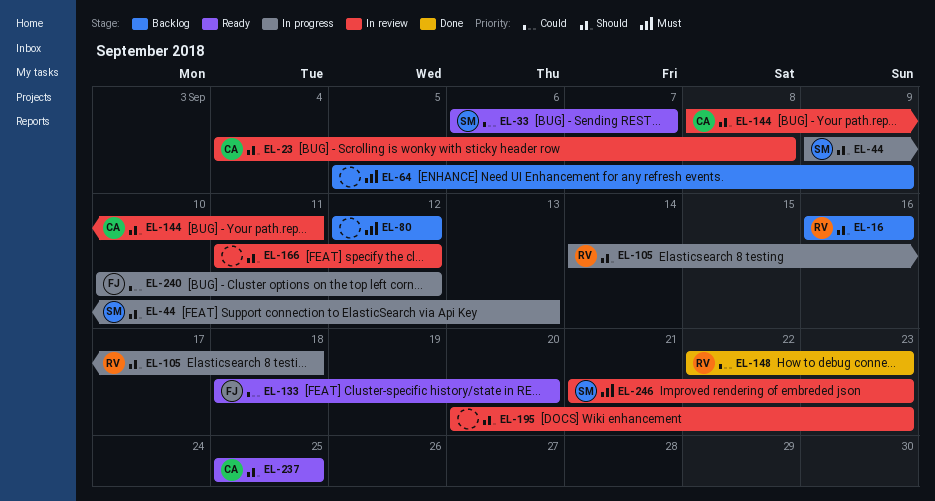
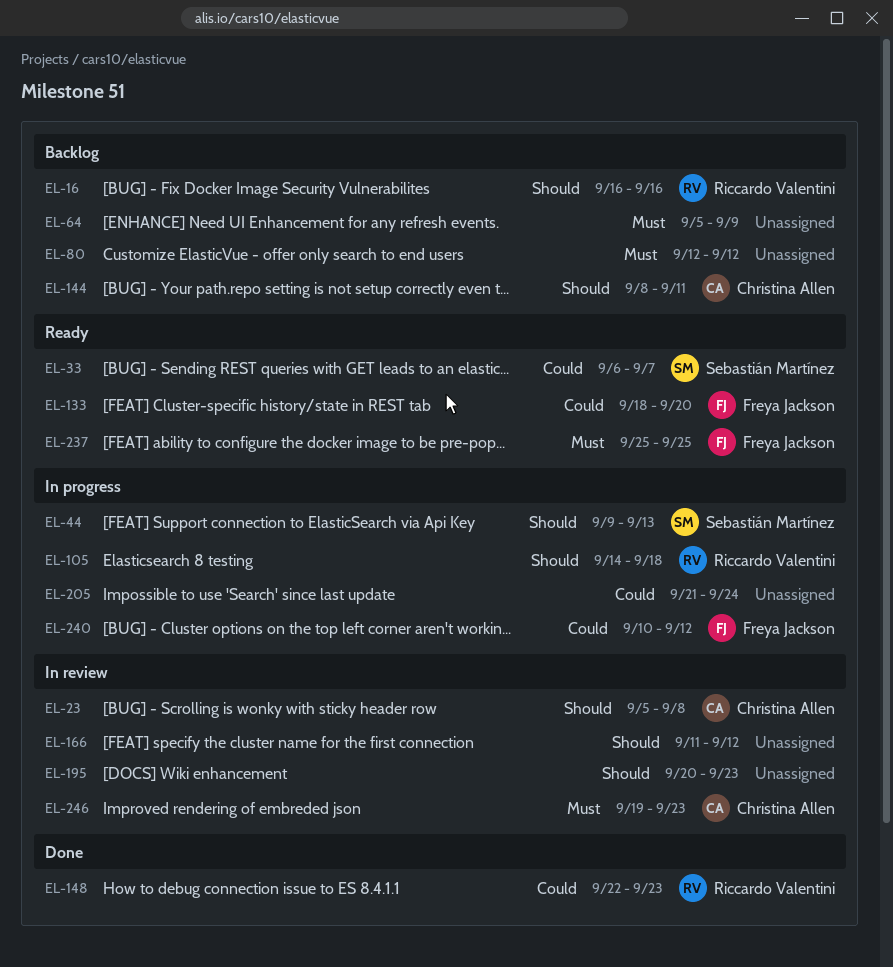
EL-23, start: Sep 4 -> Sep 5
EL-144, status: In review -> Backlog
EL-205: none -> present
EL-237, owner: Christina Allen -> Freya Jackson
EL-237, priority: Should -> Must
EL-246, owner: Sebastián Martínez -> Christina Allen
EL-246, start: Sep 21 -> Sep 19

